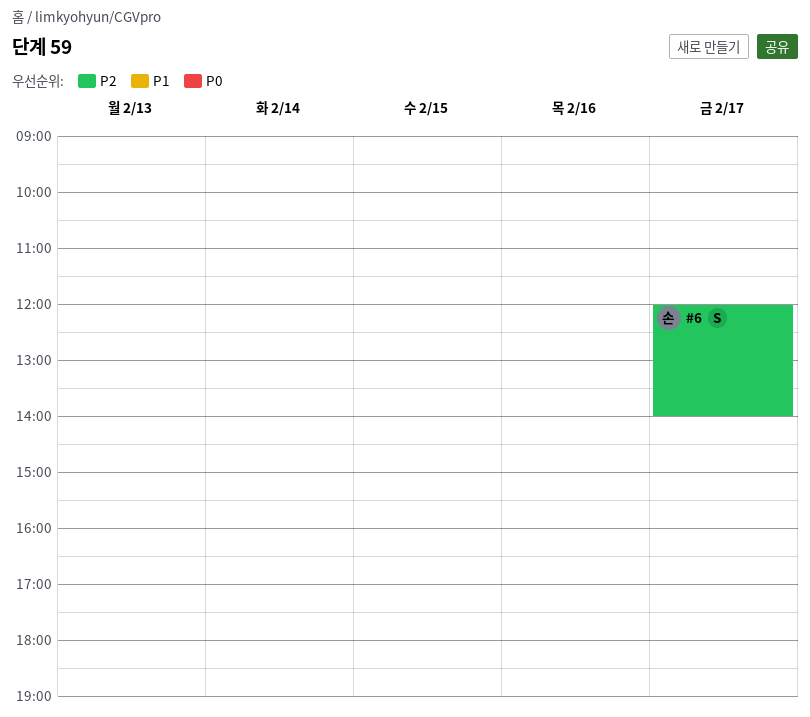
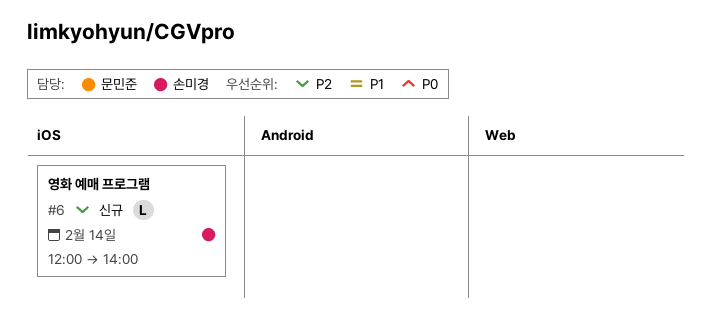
#6, estimate: S -> L
#6, day: Feb 17 -> Feb 14

